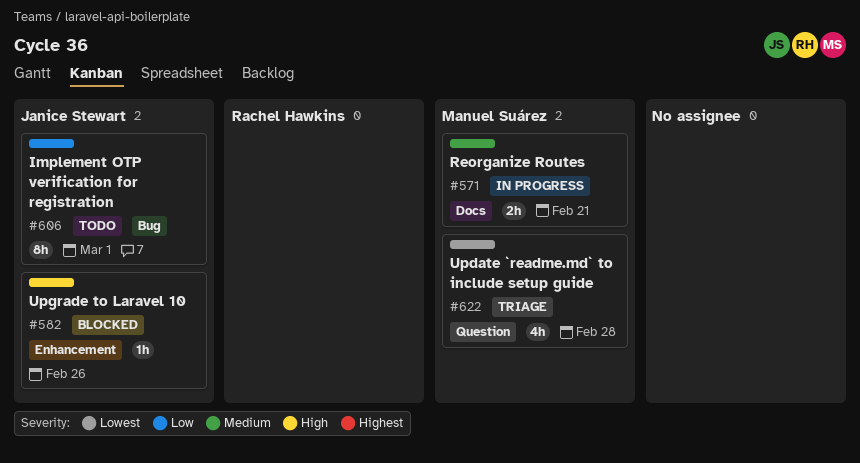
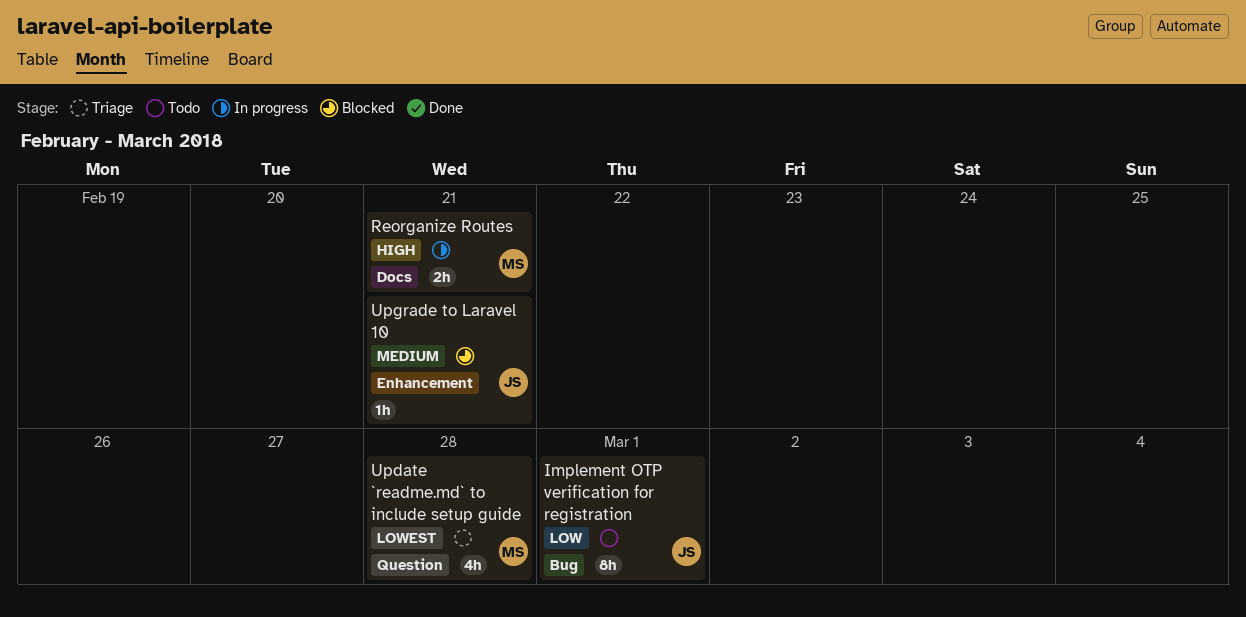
Reorganize Routes, priority: Medium -> High
Upgrade to Laravel 10, priority: High -> Medium
Upgrade to Laravel 10, due: Feb 26 -> Feb 21

